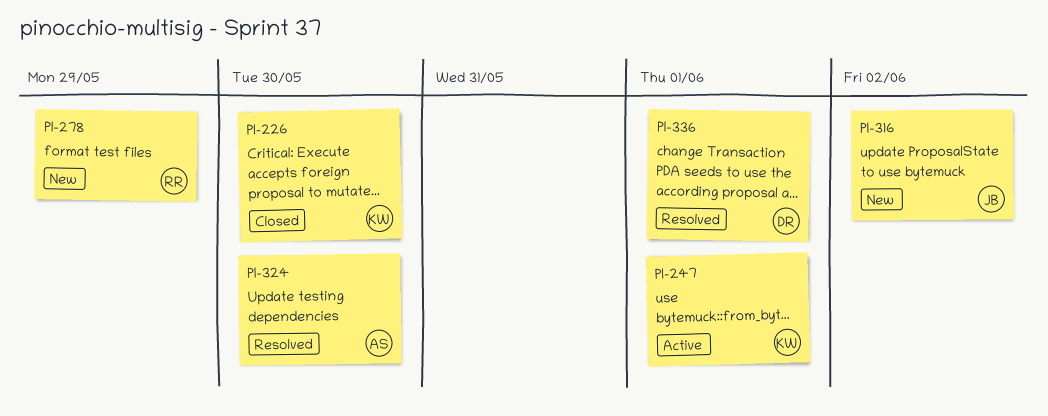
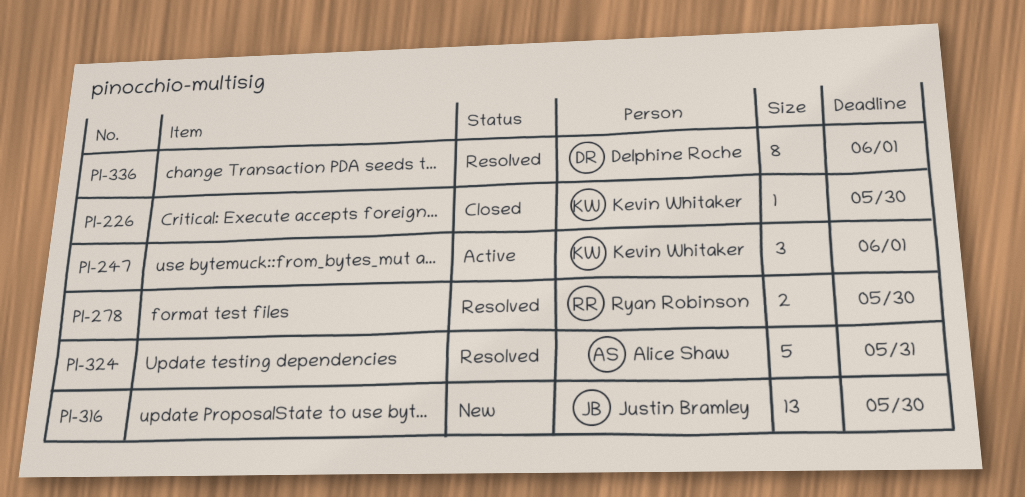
PI-278, status: New -> Resolved
PI-278, due: May 29 -> May 30
PI-316, due: Jun 2 -> May 30
PI-324, due: May 30 -> May 31

